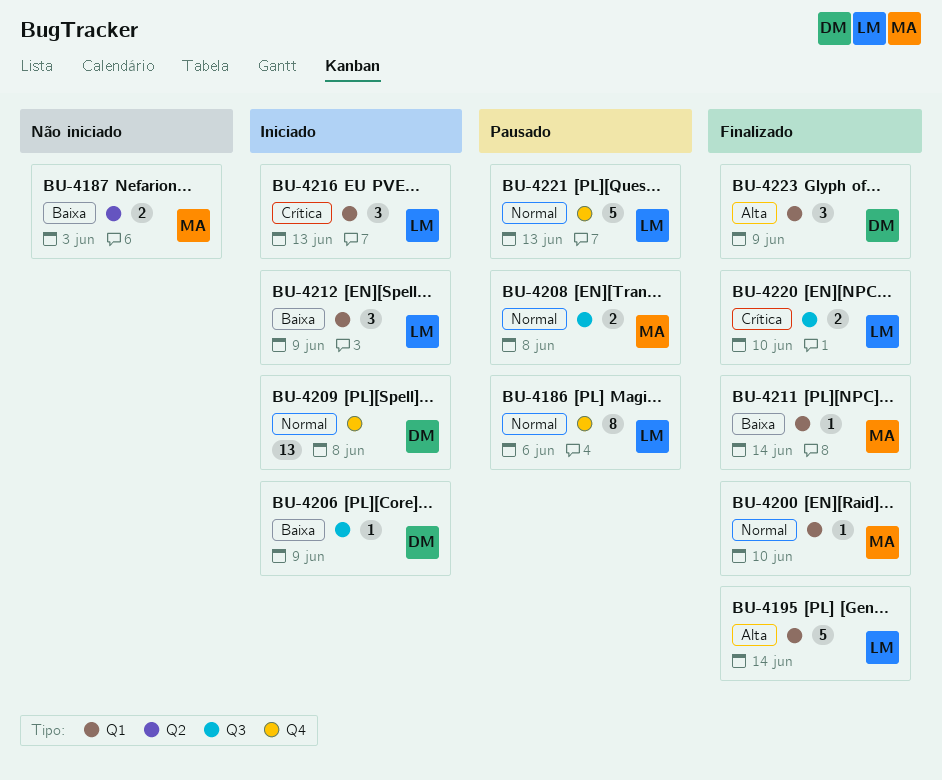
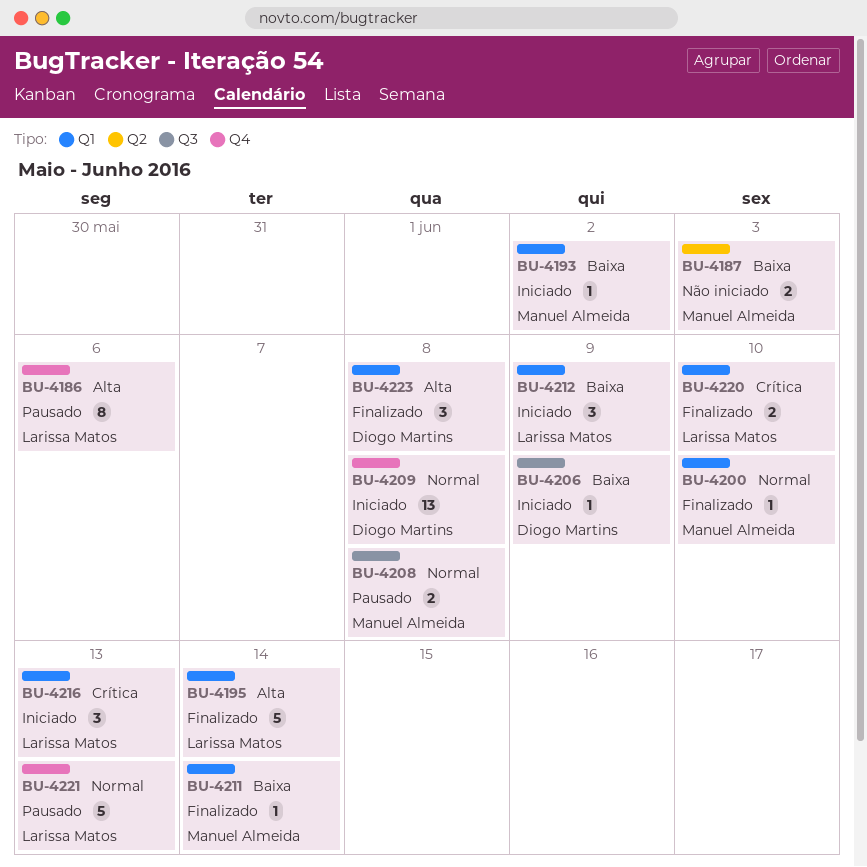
BU-4186, priority: Normal -> Alta
BU-4193: none -> present
BU-4220, label: Q3 -> Q1
BU-4223, due: Jun 9 -> Jun 8

